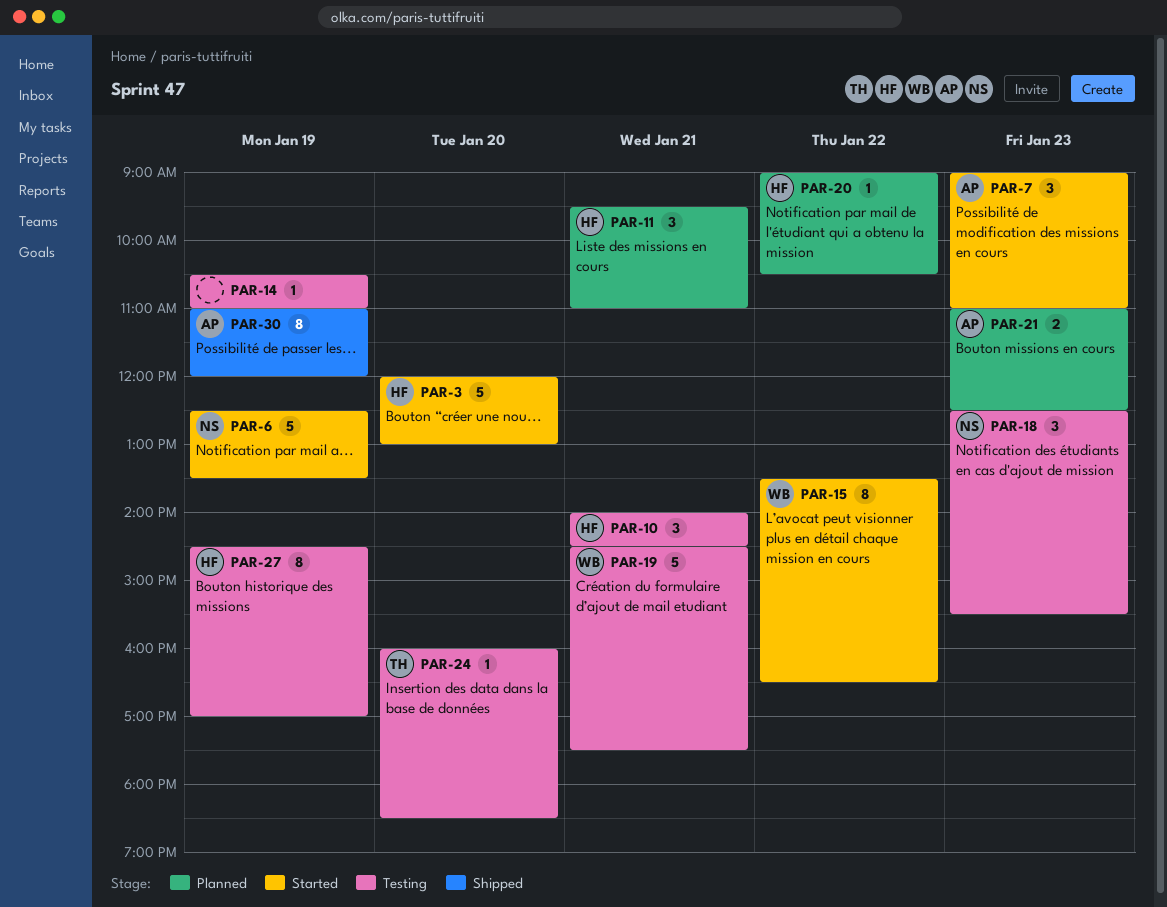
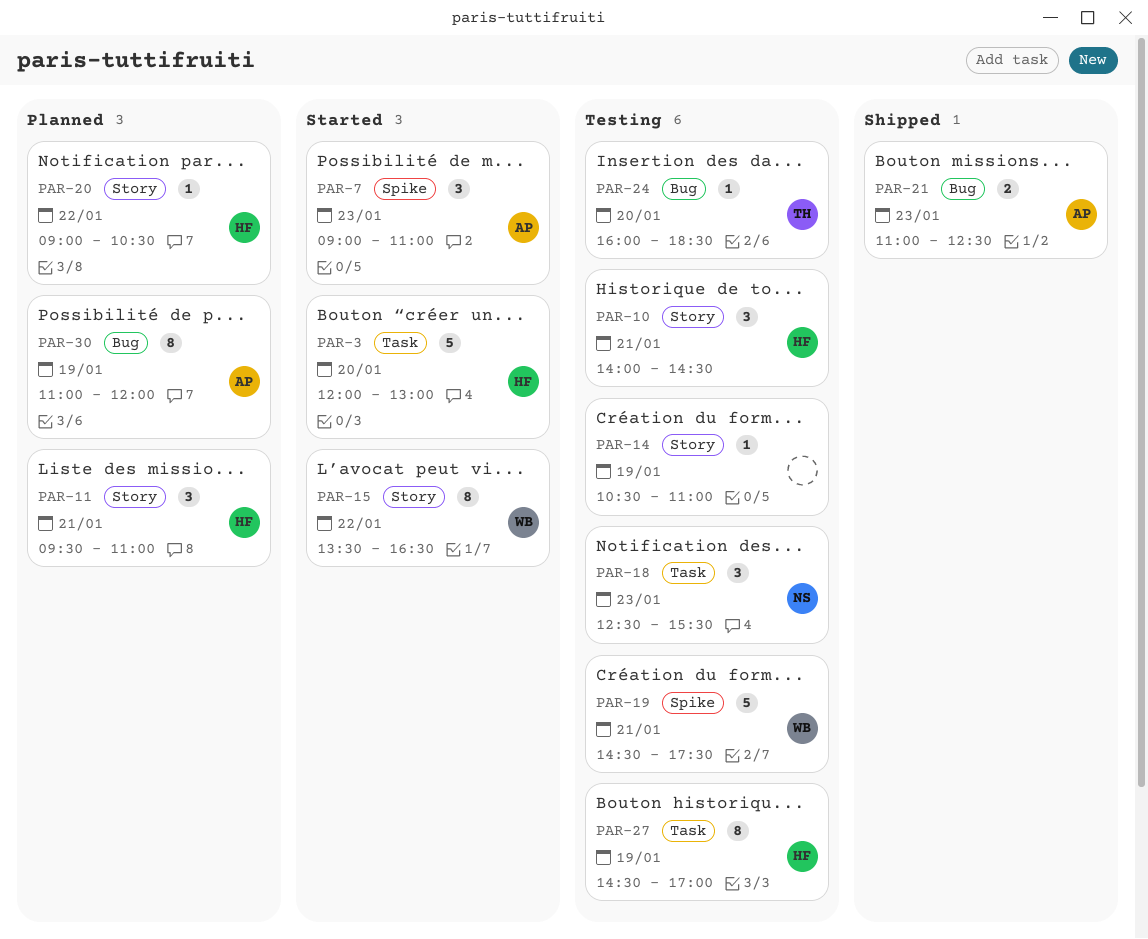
PAR-6: present -> none
PAR-21, status: Planned -> Shipped
PAR-30, status: Shipped -> Planned

